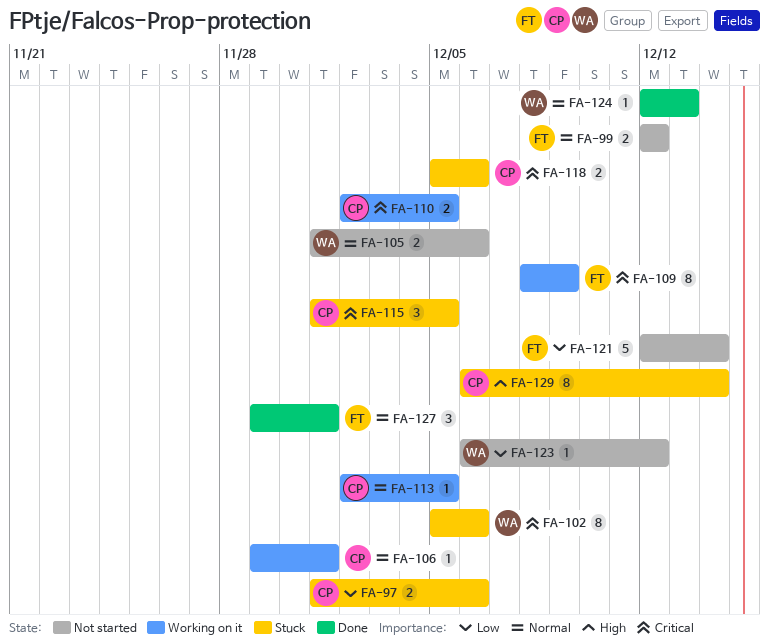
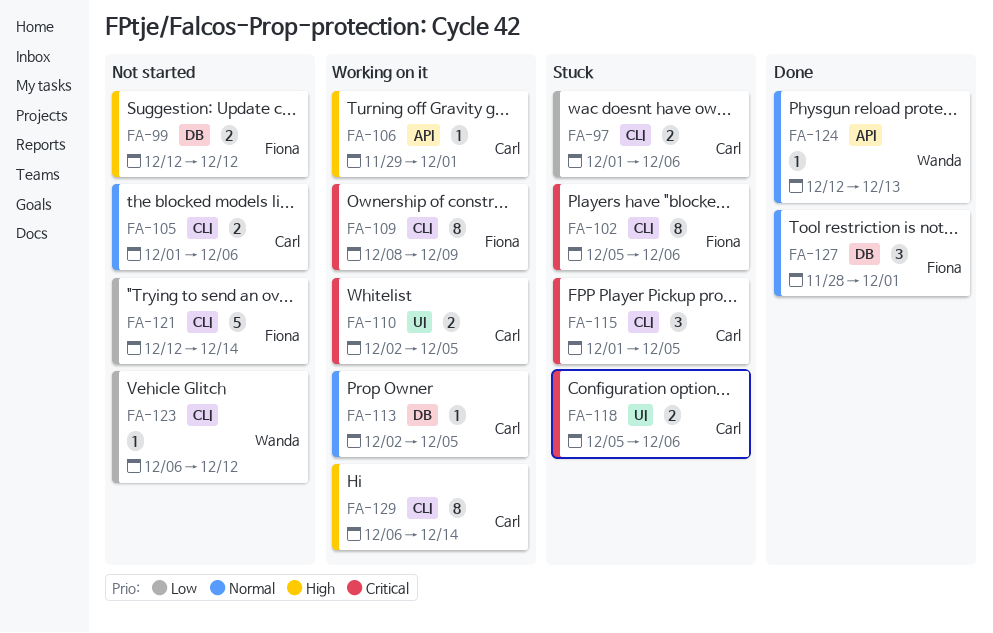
FA-99, priority: Normal -> High
FA-102, owner: Wanda -> Fiona
FA-105, owner: Wanda -> Carl
FA-106, priority: Normal -> High
FA-127, start: Nov 29 -> Nov 28
FA-129, status: Stuck -> Working on it

